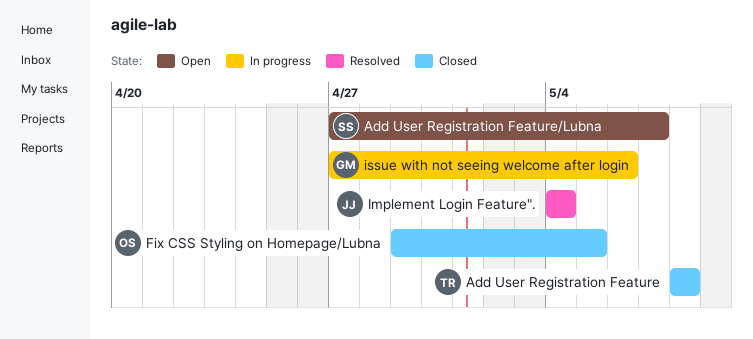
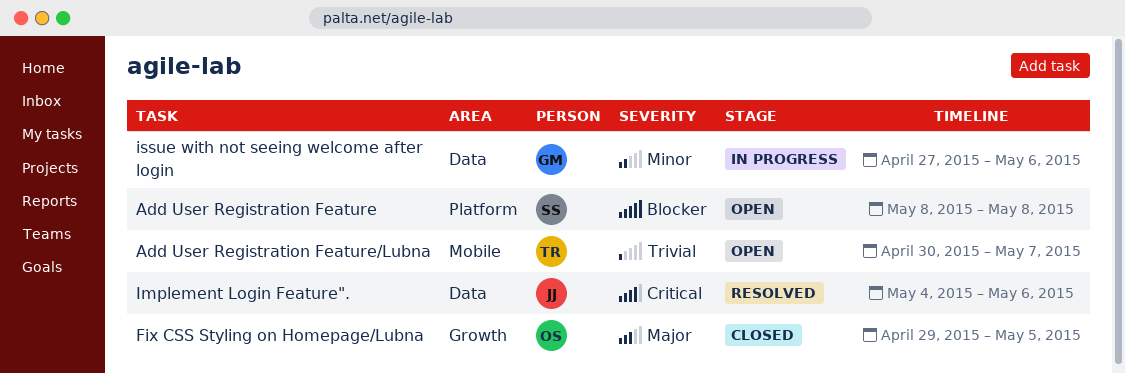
Add User Registration Feature, status: Closed -> Open
Add User Registration Feature, owner: TR -> SS
Add User Registration Feature/Lubna, owner: SS -> TR
Add User Registration Feature/Lubna, start: Apr 27 -> Apr 30
Implement Login Feature"., due: May 4 -> May 6

